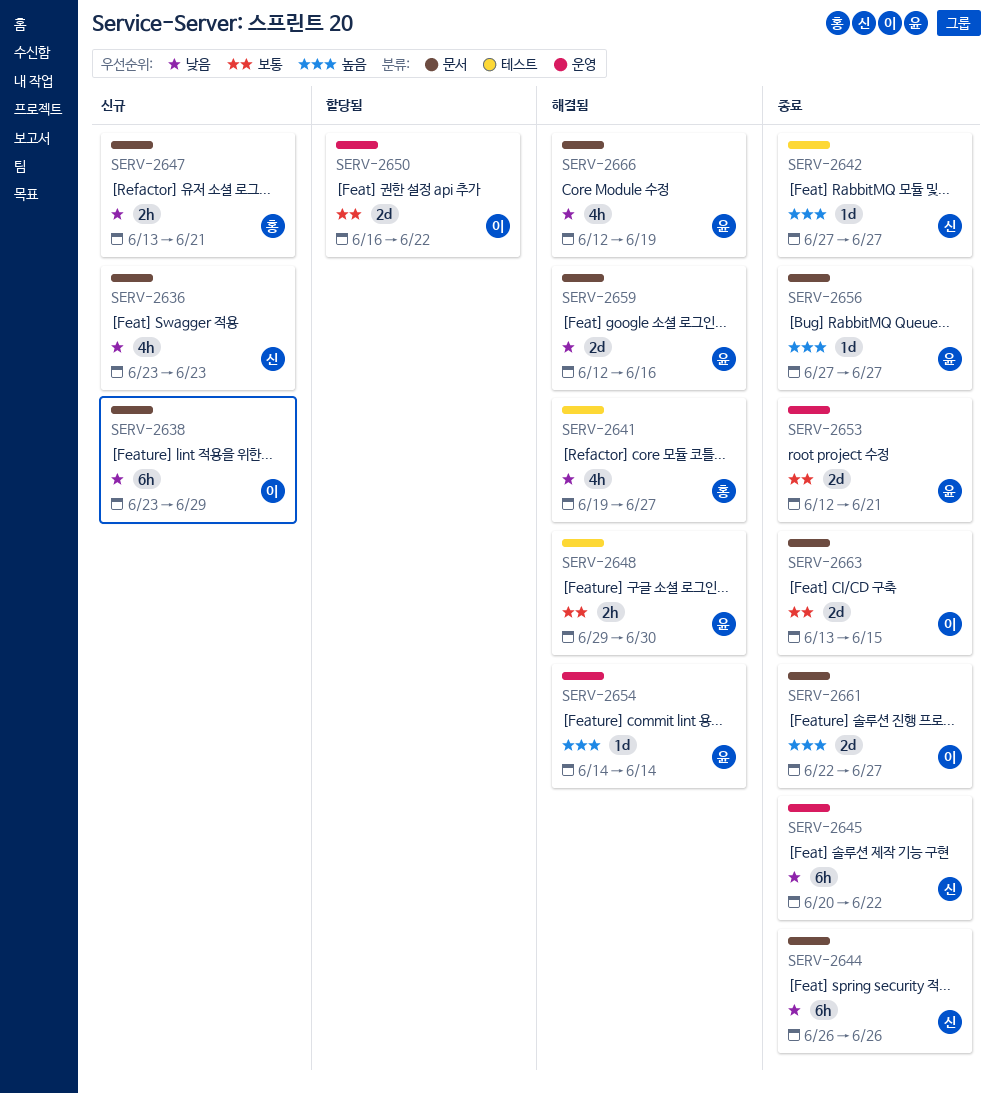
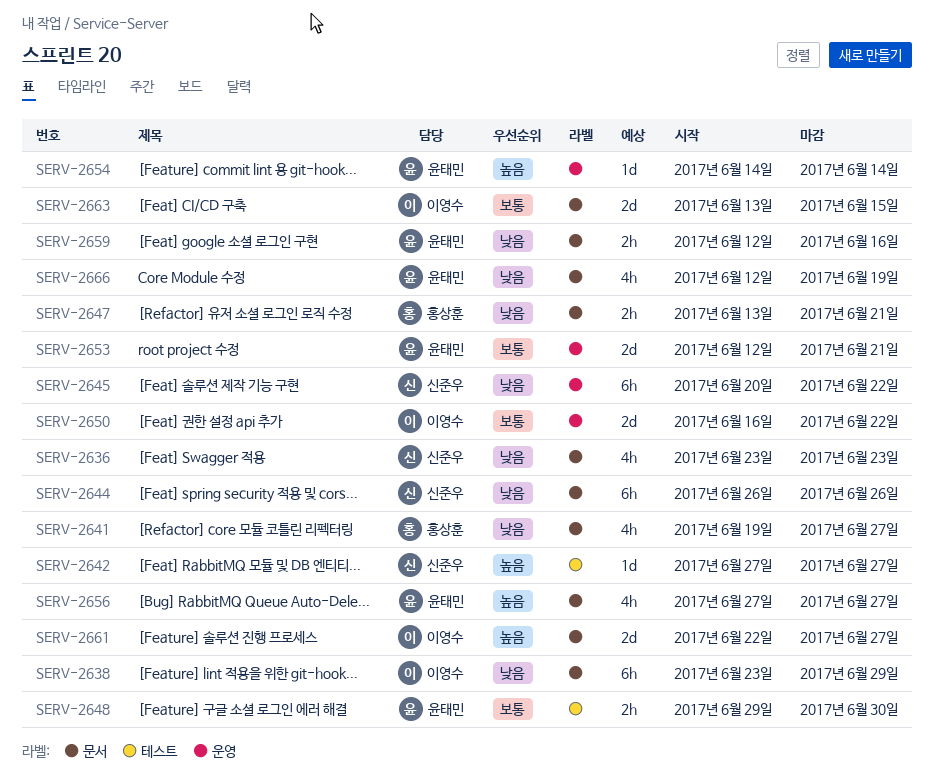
SERV-2641, label: 테스트 -> 문서
SERV-2656, estimate: 1d -> 4h
SERV-2659, estimate: 2d -> 2h

